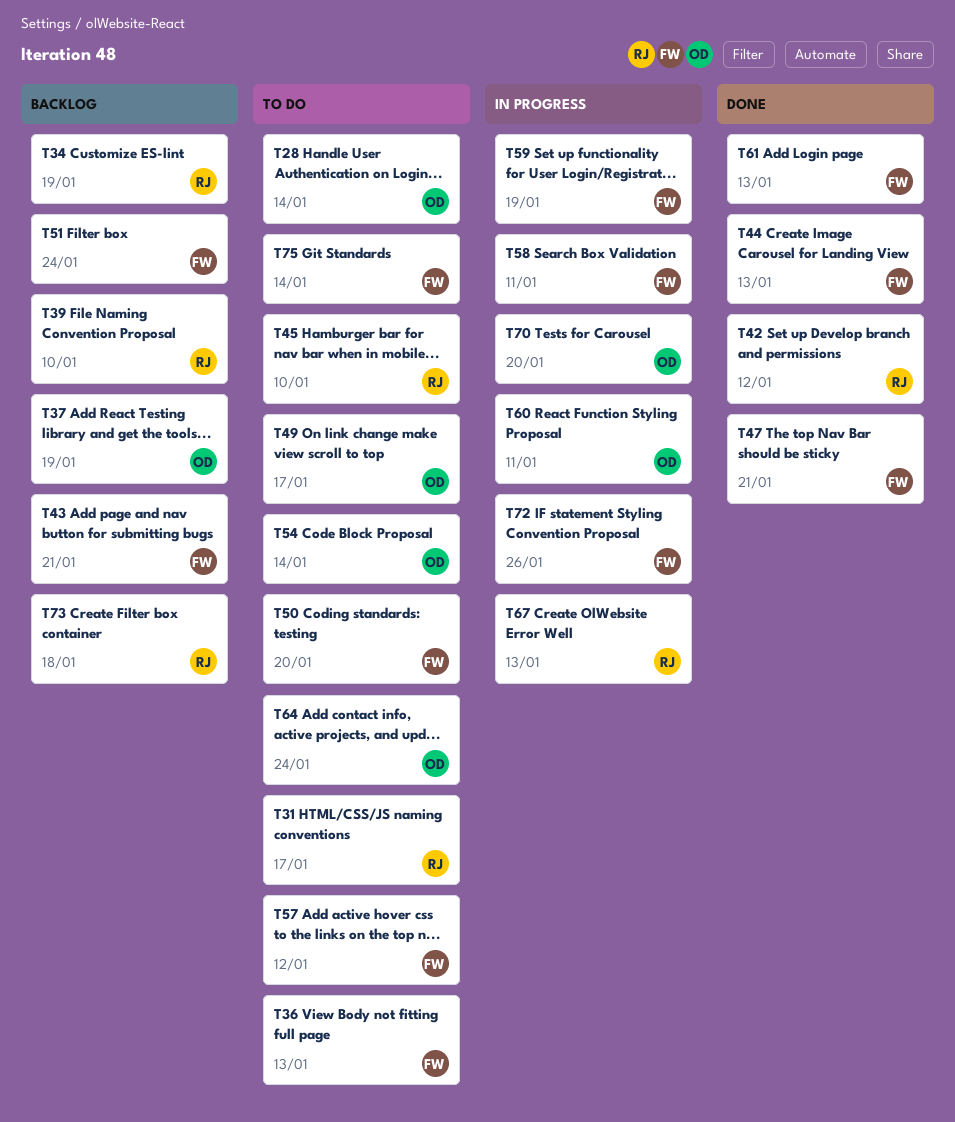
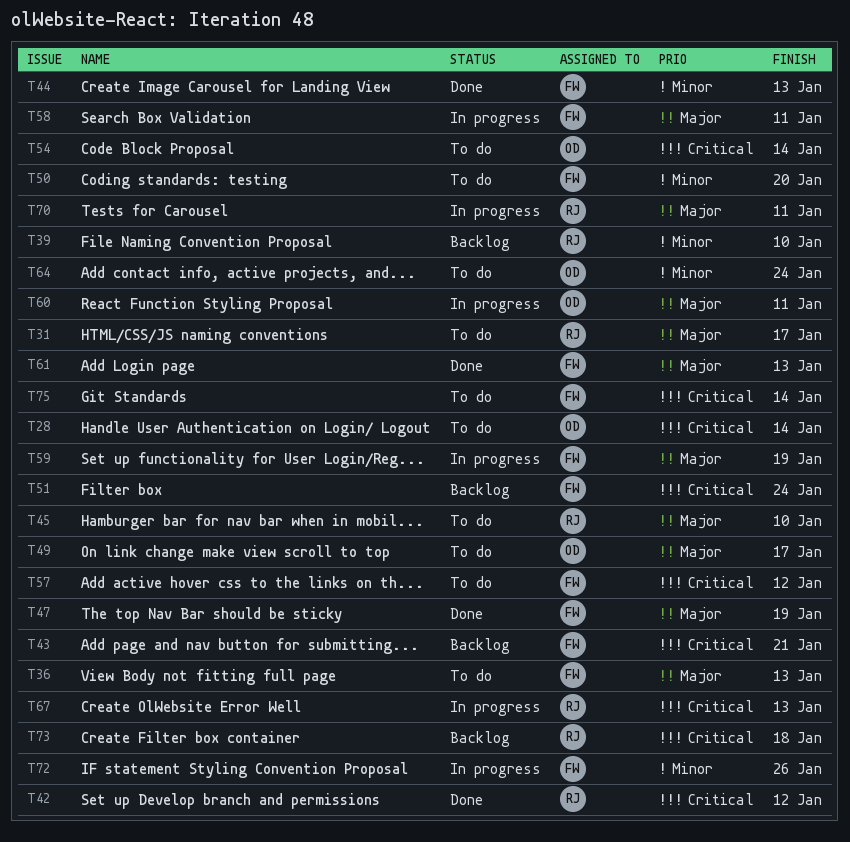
T34: present -> none
T37: present -> none
T47, due: Jan 21 -> Jan 19
T70, owner: OD -> RJ
T70, due: Jan 20 -> Jan 11

